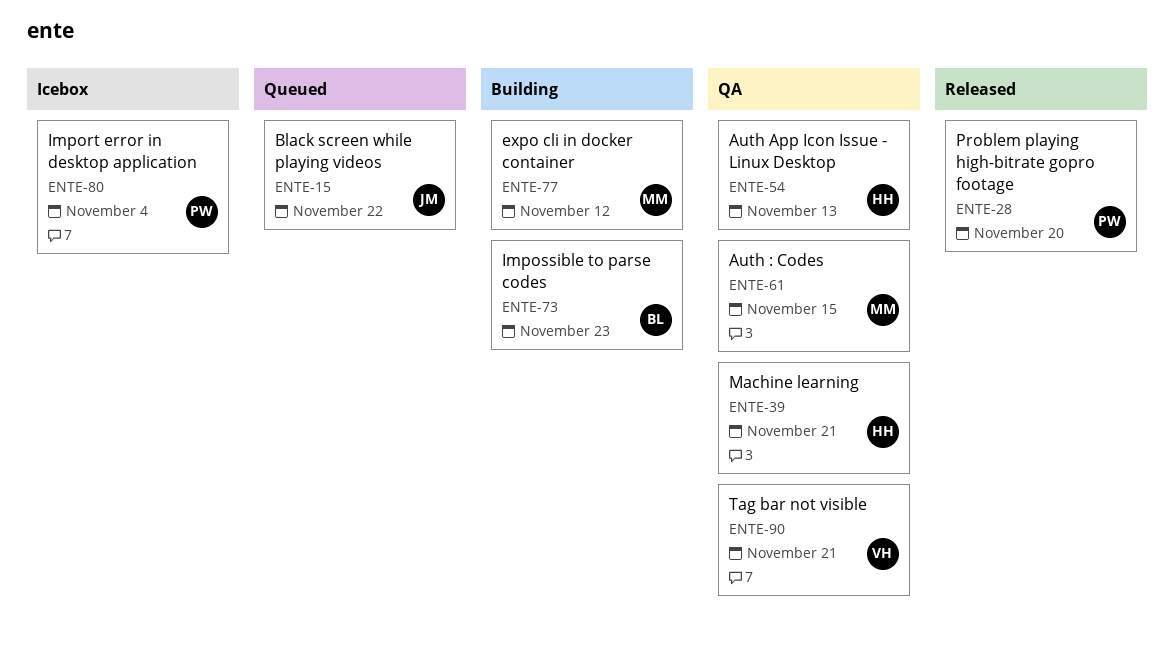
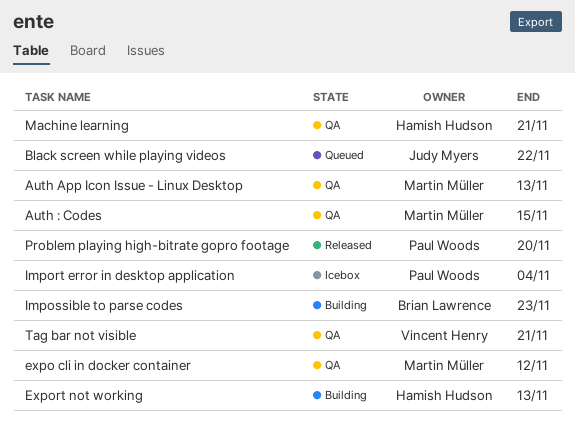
Auth App Icon Issue - Linux Desktop, owner: Hamish Hudson -> Martin Müller
expo cli in docker container, status: Building -> QA
Export not working: none -> present

